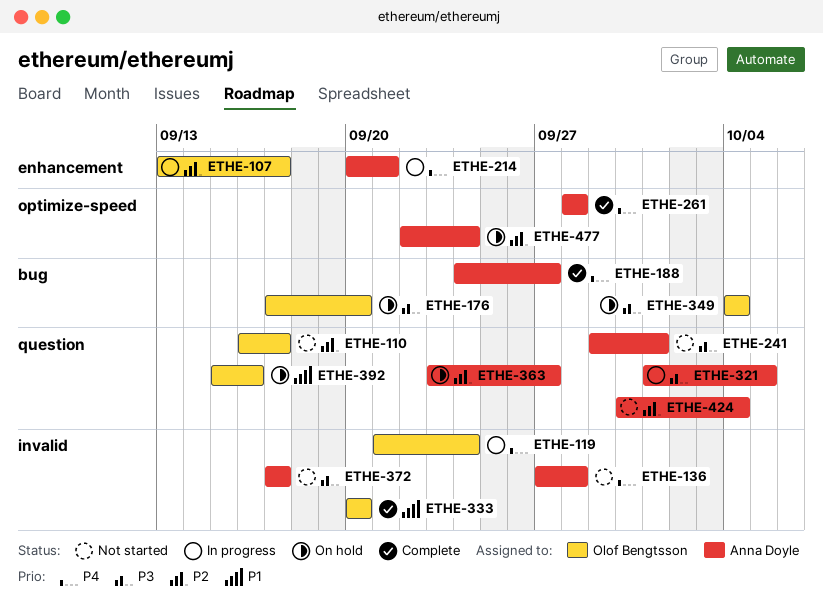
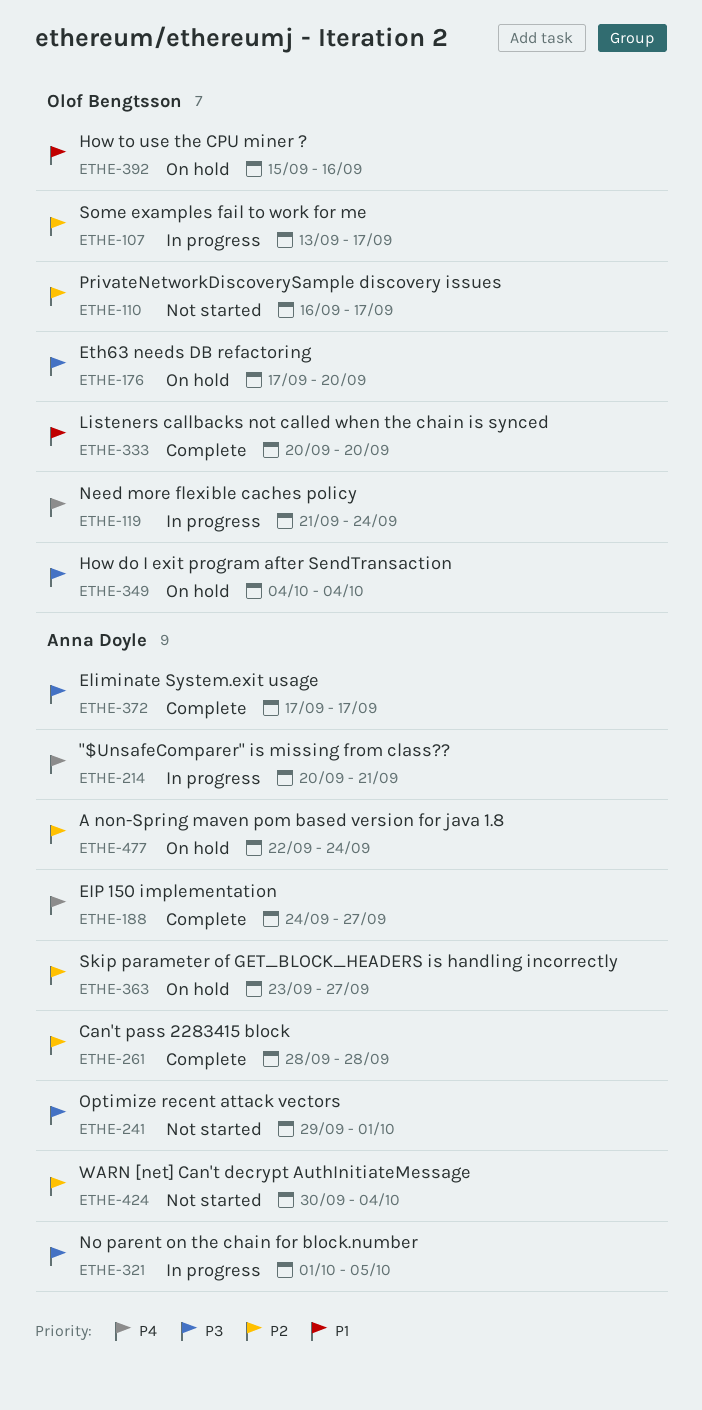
ETHE-136: present -> none
ETHE-261, priority: P4 -> P2
ETHE-372, status: Not started -> Complete

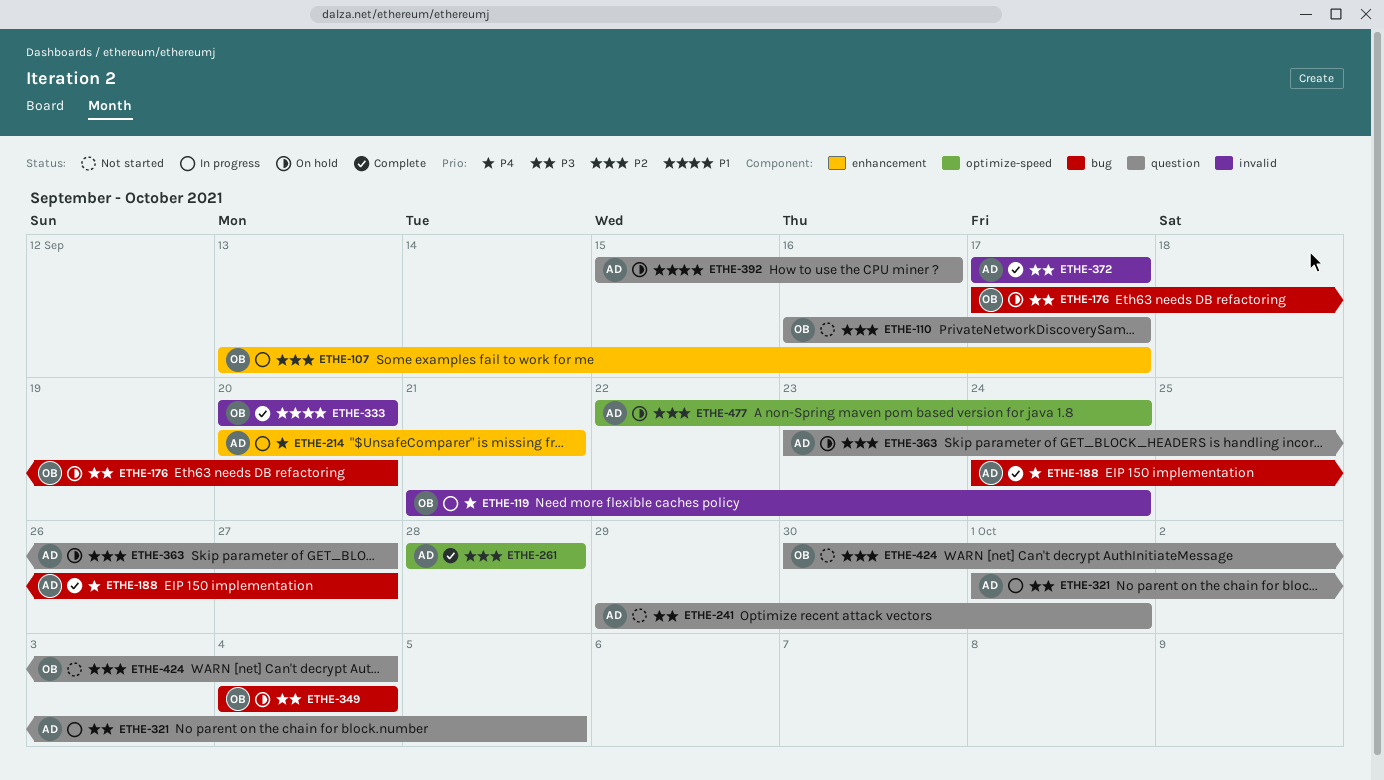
ETHE-392, owner: Olof Bengtsson -> Anna Doyle
ETHE-424, owner: Anna Doyle -> Olof Bengtsson

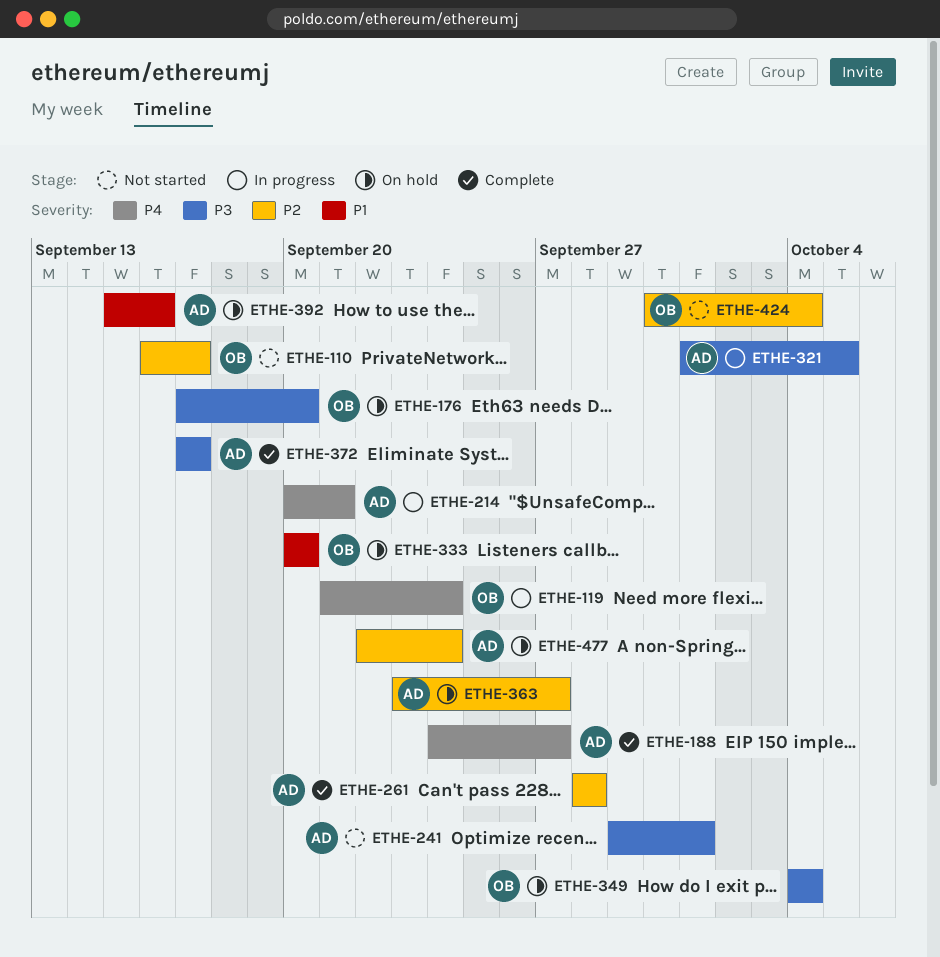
ETHE-107: present -> none
ETHE-333, status: Complete -> On hold

